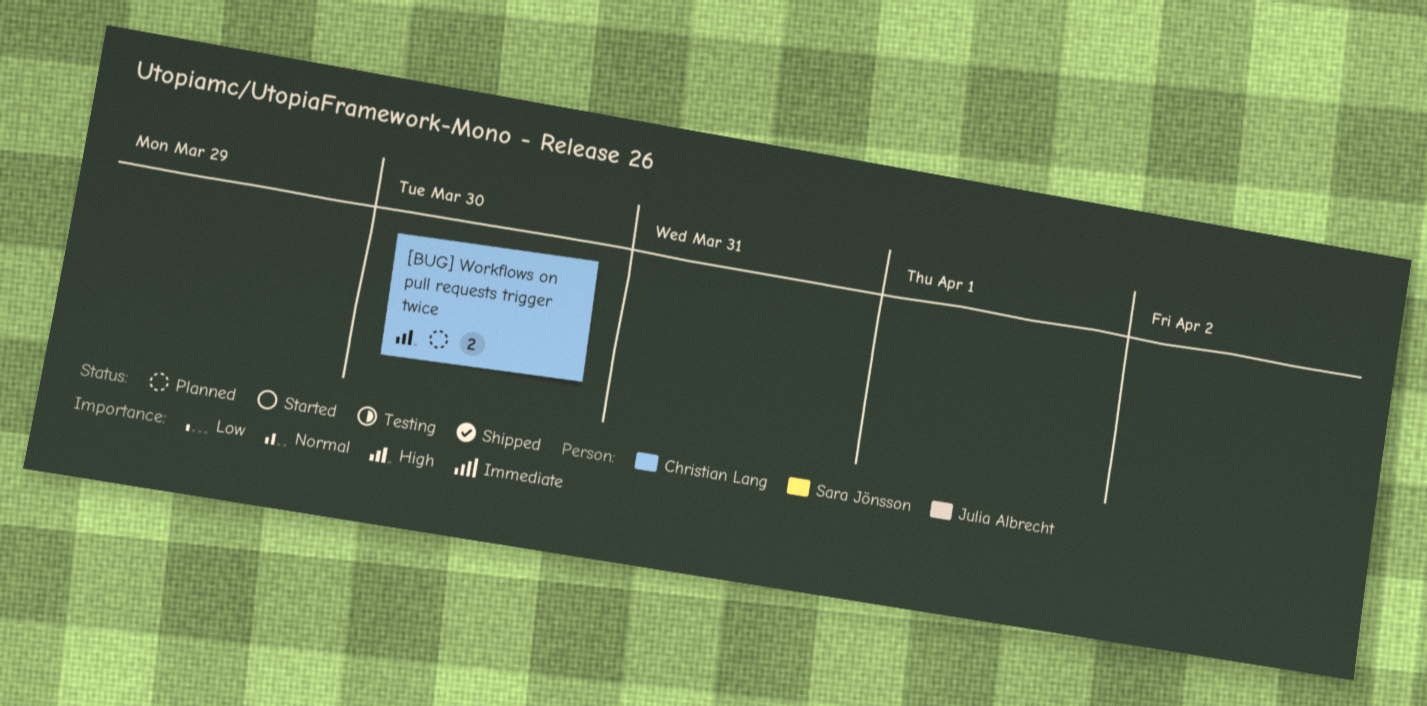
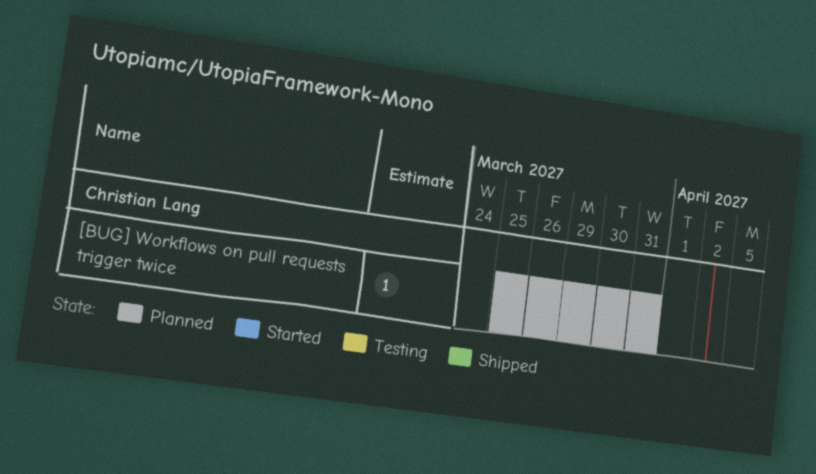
[BUG] Workflows on pull requests trigger twice, estimate: 2 -> 1
[BUG] Workflows on pull requests trigger twice, due: Mar 30 -> Mar 31

